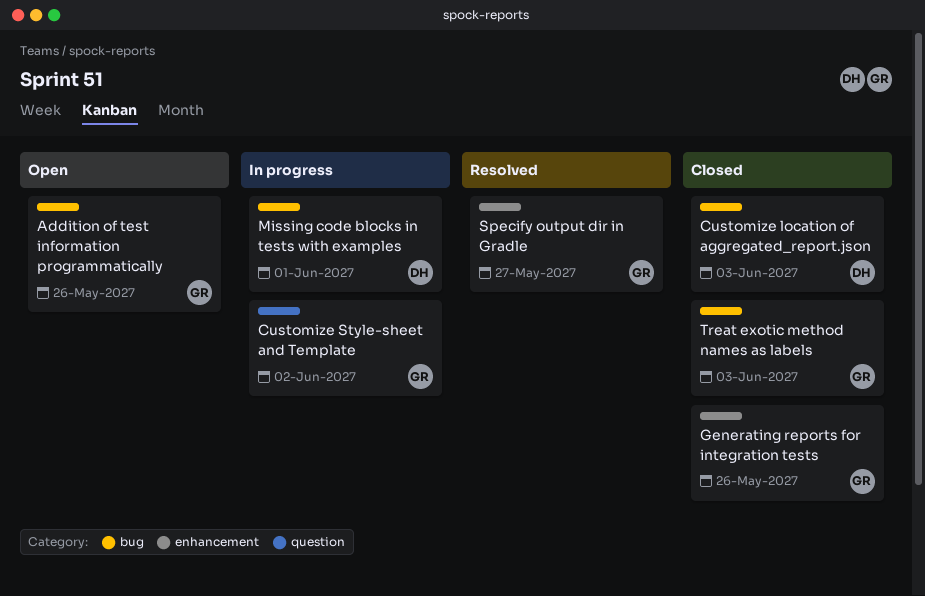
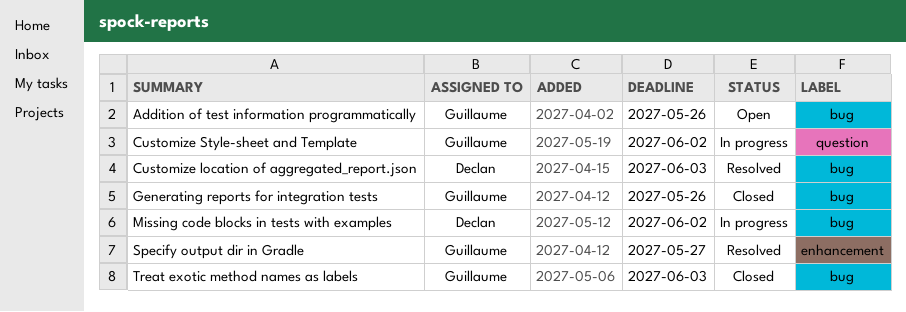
Customize location of aggregated_report.json, status: Closed -> Resolved
Generating reports for integration tests, label: enhancement -> bug
Missing code blocks in tests with examples, due: Jun 1 -> Jun 2

